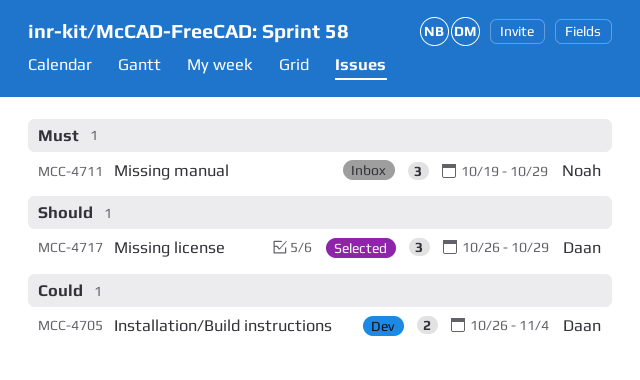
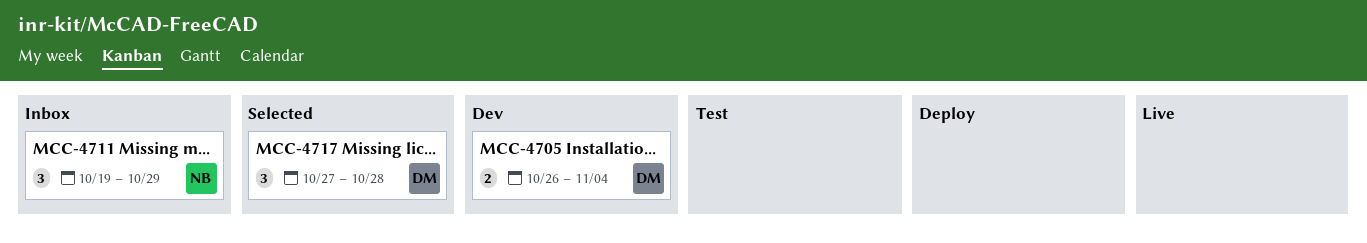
MCC-4717, start: Oct 26 -> Oct 27
MCC-4717, due: Oct 29 -> Oct 28

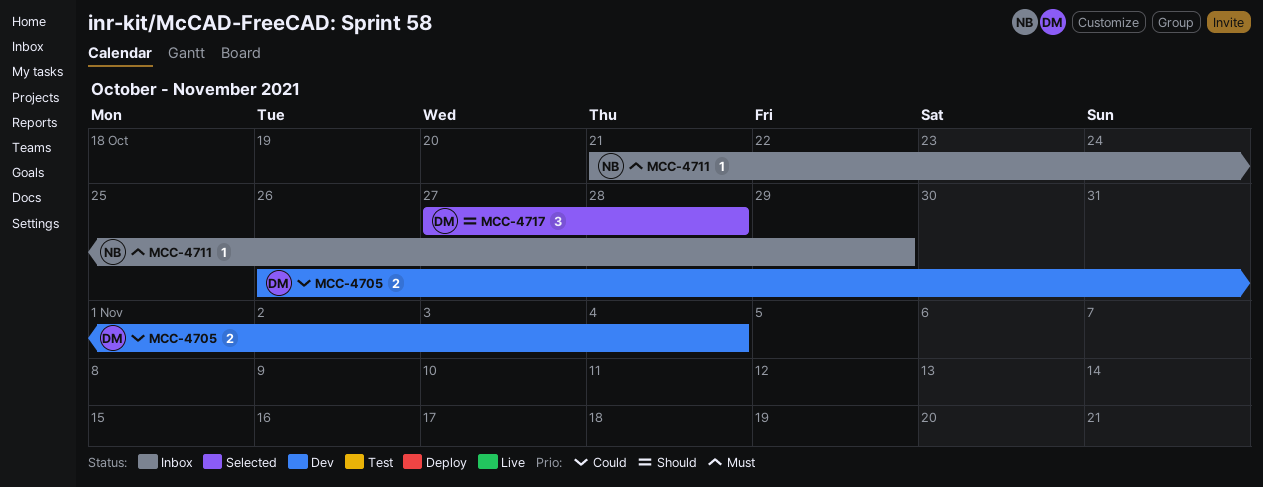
MCC-4711, estimate: 3 -> 1
MCC-4711, start: Oct 19 -> Oct 21

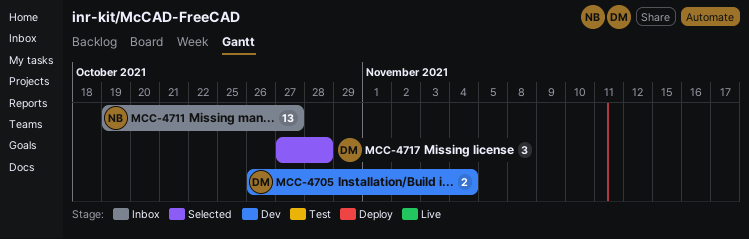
MCC-4711, estimate: 1 -> 13
MCC-4711, start: Oct 21 -> Oct 19
MCC-4711, due: Oct 29 -> Oct 27

